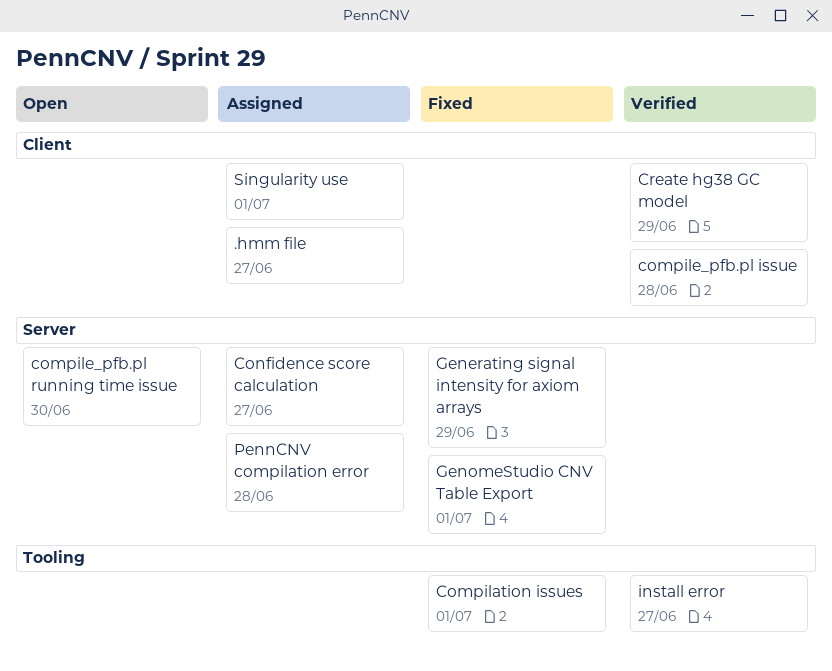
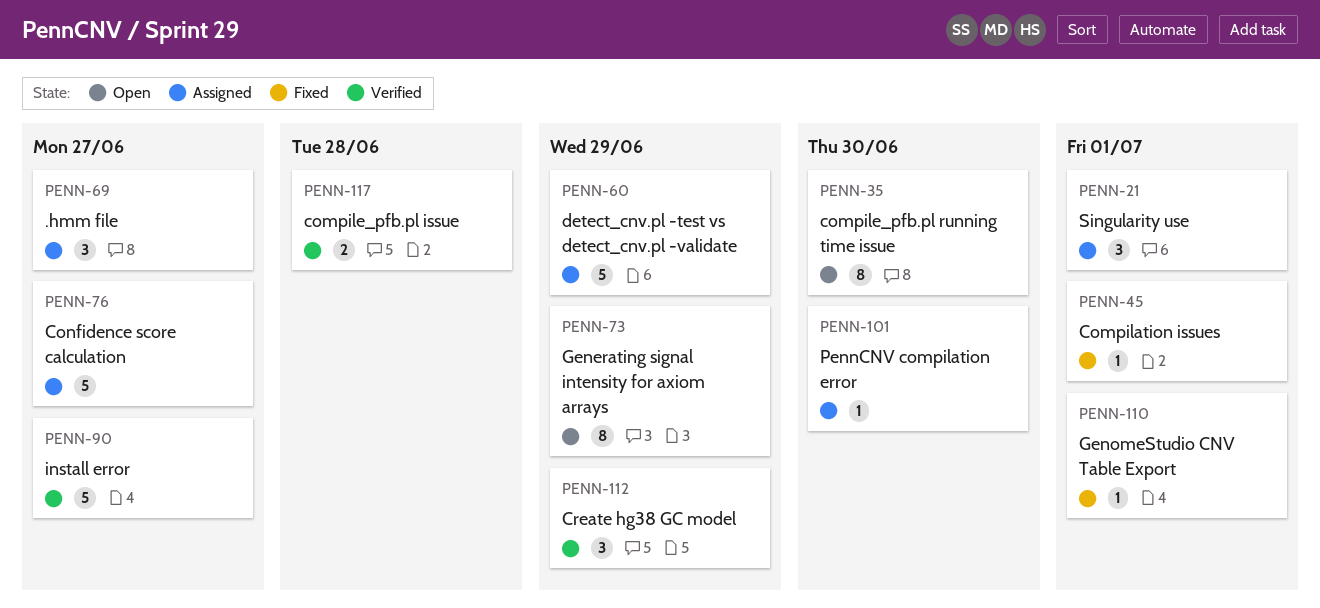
detect_cnv.pl -test vs detect_cnv.pl -validate: none -> present
Generating signal intensity for axiom arrays, status: Fixed -> Open
PennCNV compilation error, due: Jun 28 -> Jun 30

